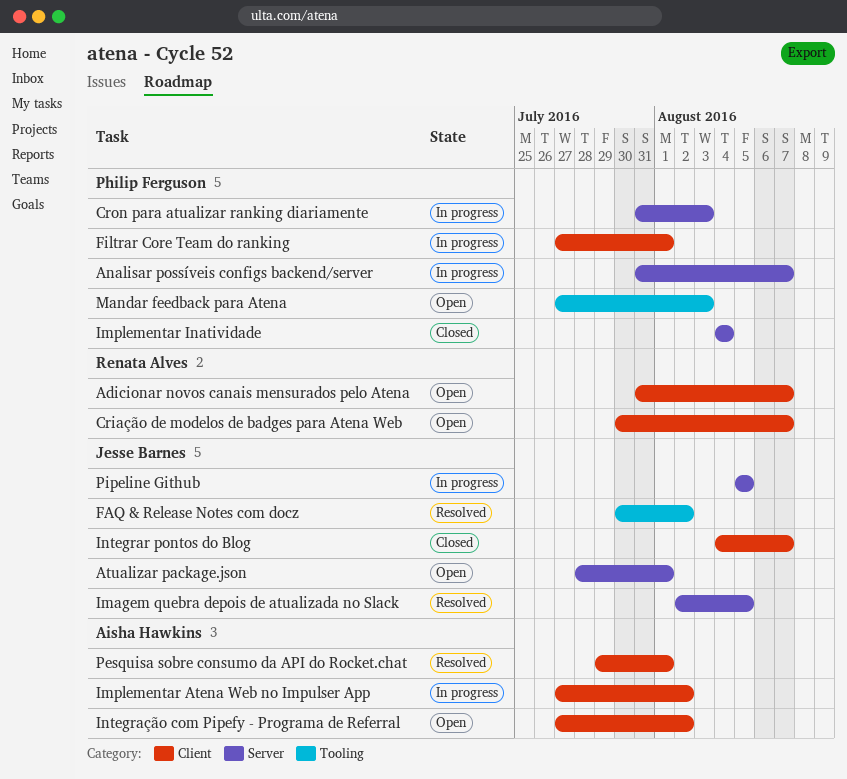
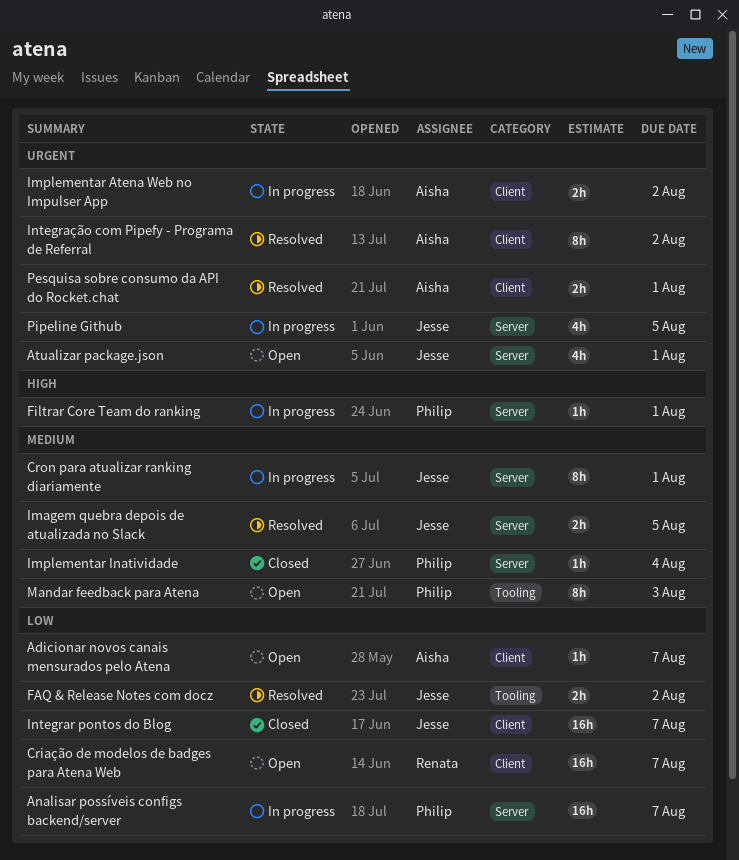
Adicionar novos canais mensurados pelo Atena, owner: Renata Alves -> Aisha Hawkins
Cron para atualizar ranking diariamente, owner: Philip Ferguson -> Jesse Barnes
Cron para atualizar ranking diariamente, due: Aug 3 -> Aug 1
Filtrar Core Team do ranking, label: Client -> Server
Integração com Pipefy - Programa de Referral, status: Open -> Resolved

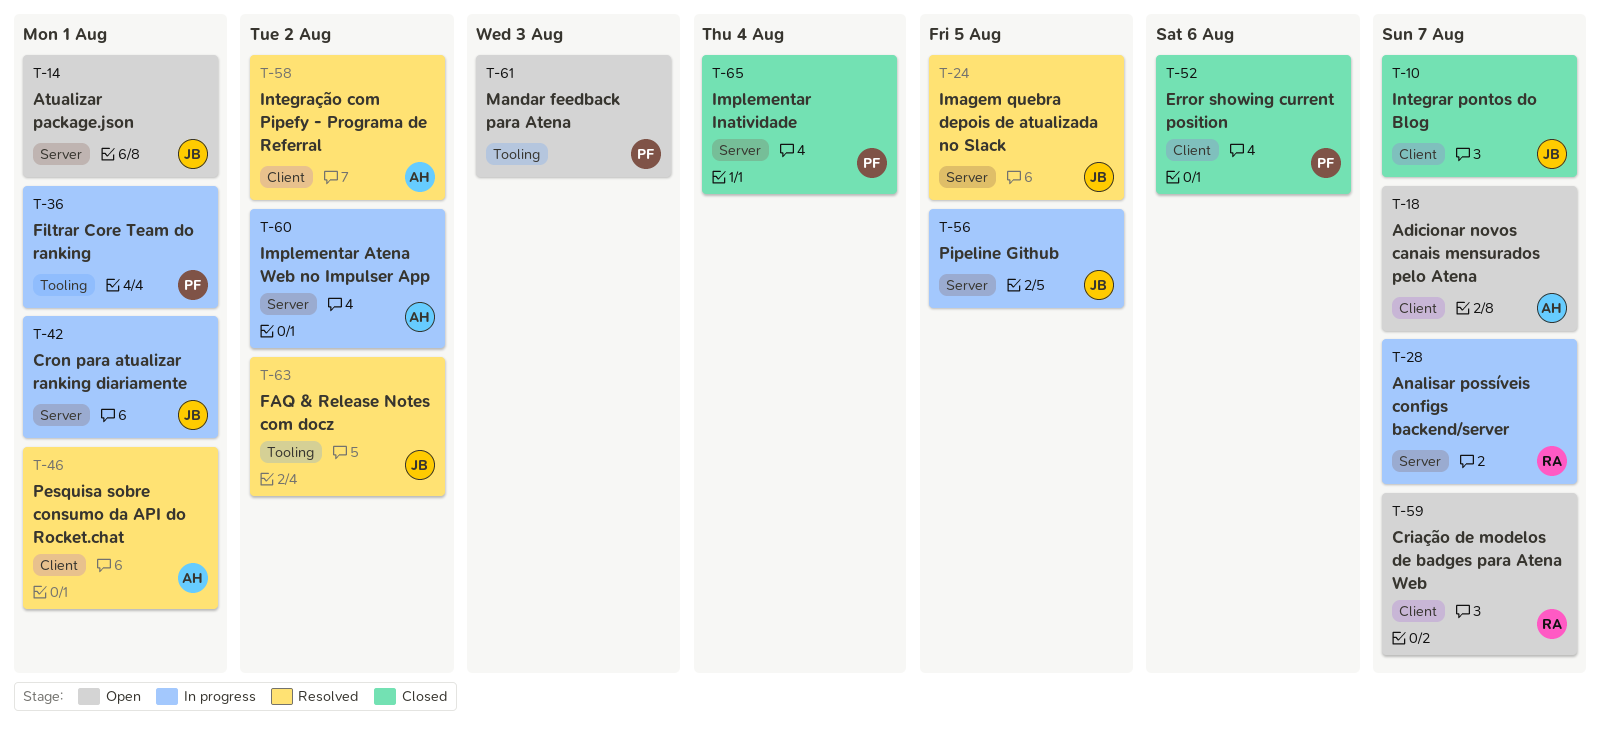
Analisar possíveis configs backend/server, owner: Philip -> Renata
Error showing current position: none -> present
Filtrar Core Team do ranking, label: Server -> Tooling
Implementar Atena Web no Impulser App, label: Client -> Server

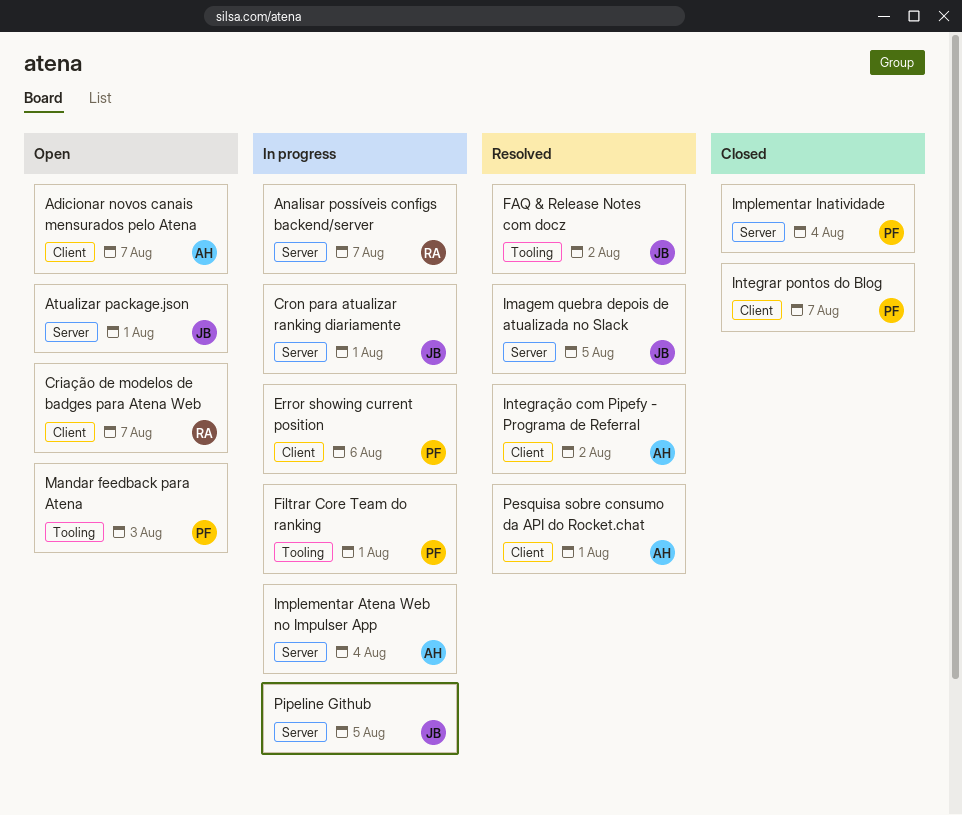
Error showing current position, status: Closed -> In progress
Implementar Atena Web no Impulser App, due: Aug 2 -> Aug 4
Integrar pontos do Blog, owner: JB -> PF

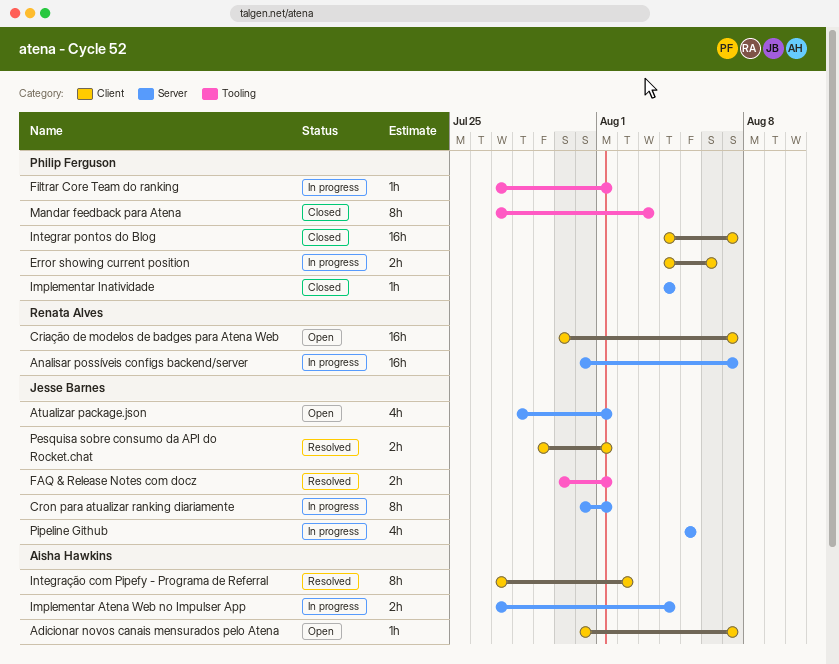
FAQ & Release Notes com docz, due: Aug 2 -> Aug 1
Imagem quebra depois de atualizada no Slack: present -> none
Mandar feedback para Atena, status: Open -> Closed
Pesquisa sobre consumo da API do Rocket.chat, owner: Aisha Hawkins -> Jesse Barnes

